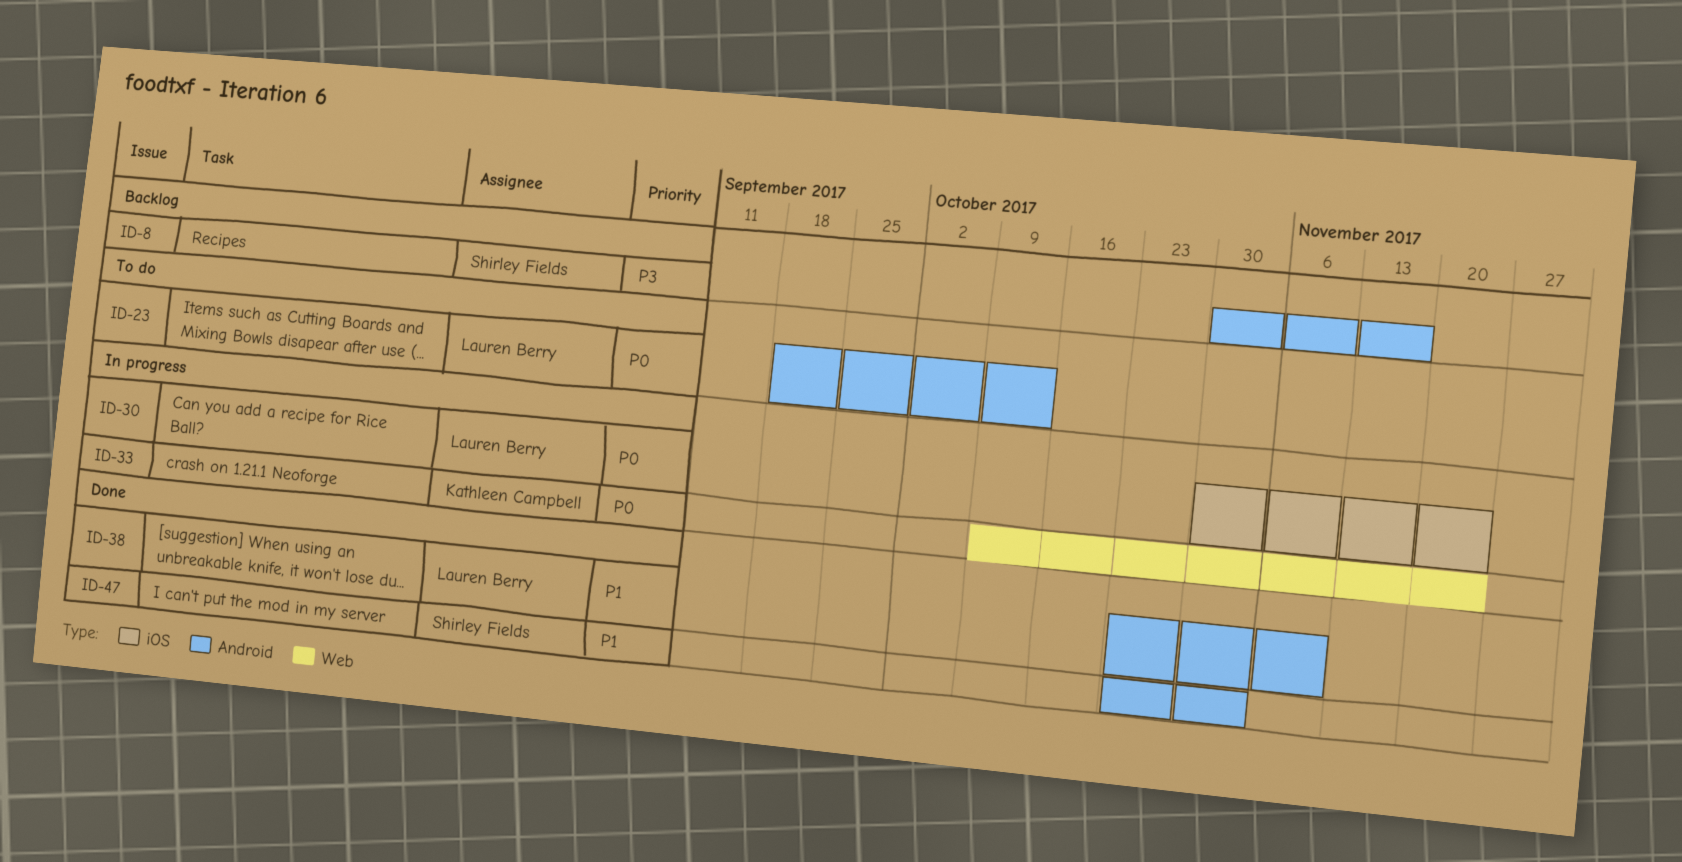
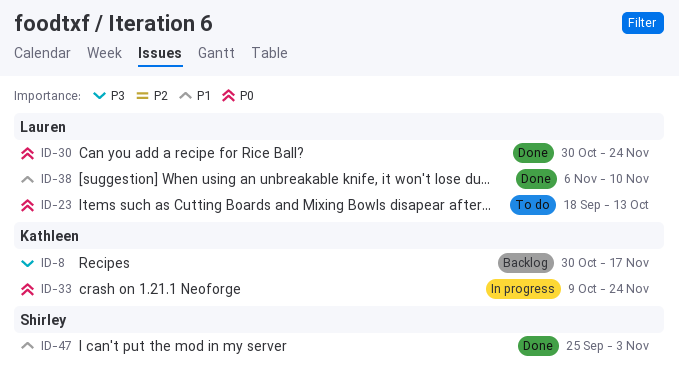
ID-8, owner: Shirley Fields -> Kathleen Campbell
ID-30, status: In progress -> Done
ID-38, start: Oct 23 -> Nov 6
ID-47, start: Oct 23 -> Sep 25

